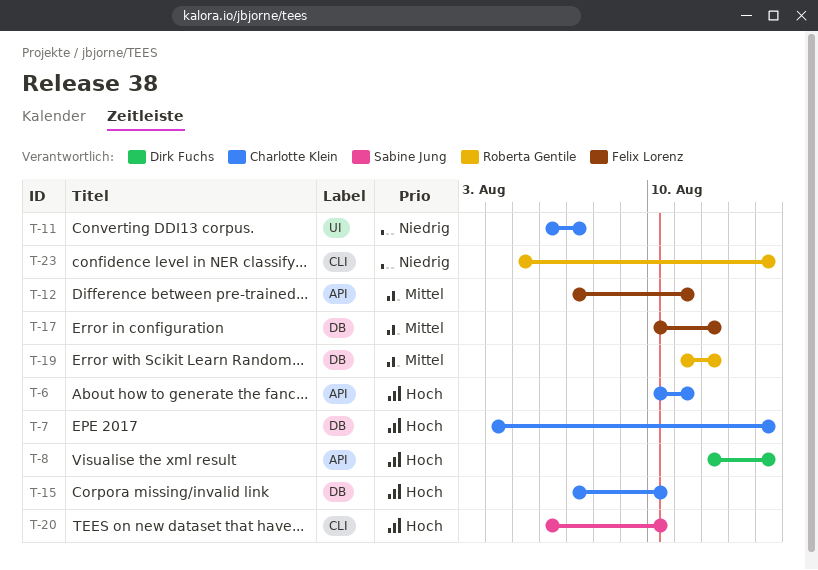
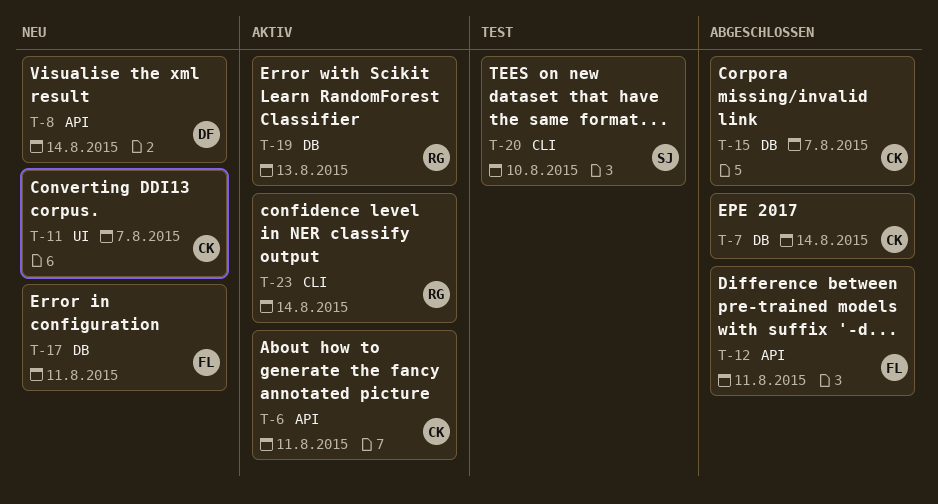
T-15, due: Aug 10 -> Aug 7
T-17, due: Aug 12 -> Aug 11
T-19, due: Aug 12 -> Aug 13

